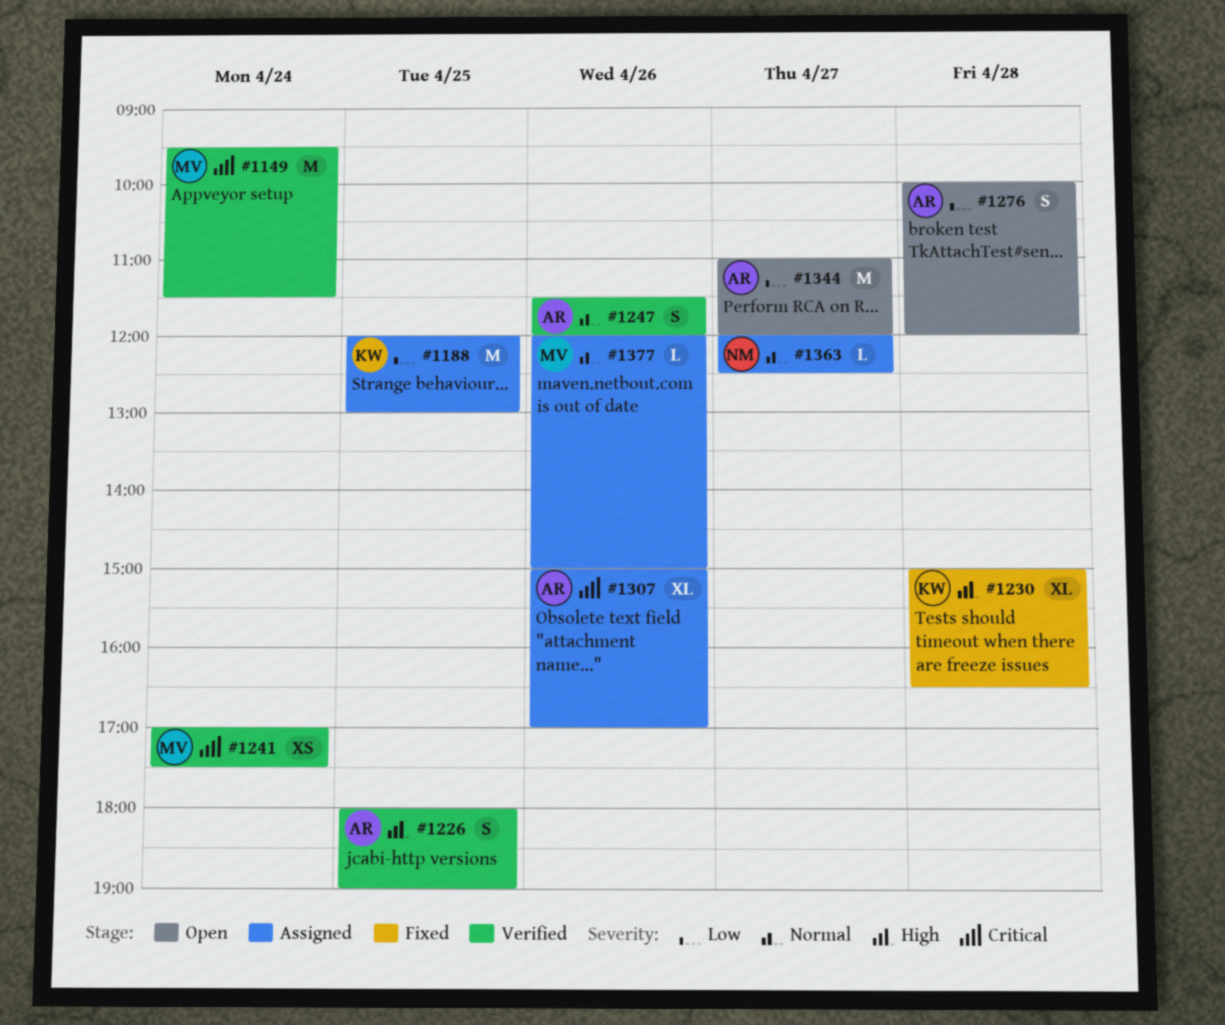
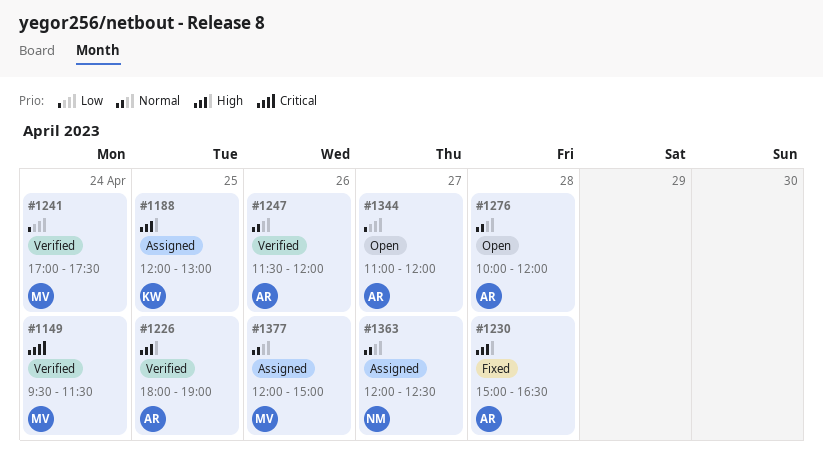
#1188, priority: Low -> High
#1230, owner: KW -> AR
#1241, priority: Critical -> Low
#1276, priority: Low -> Normal
#1307: present -> none

